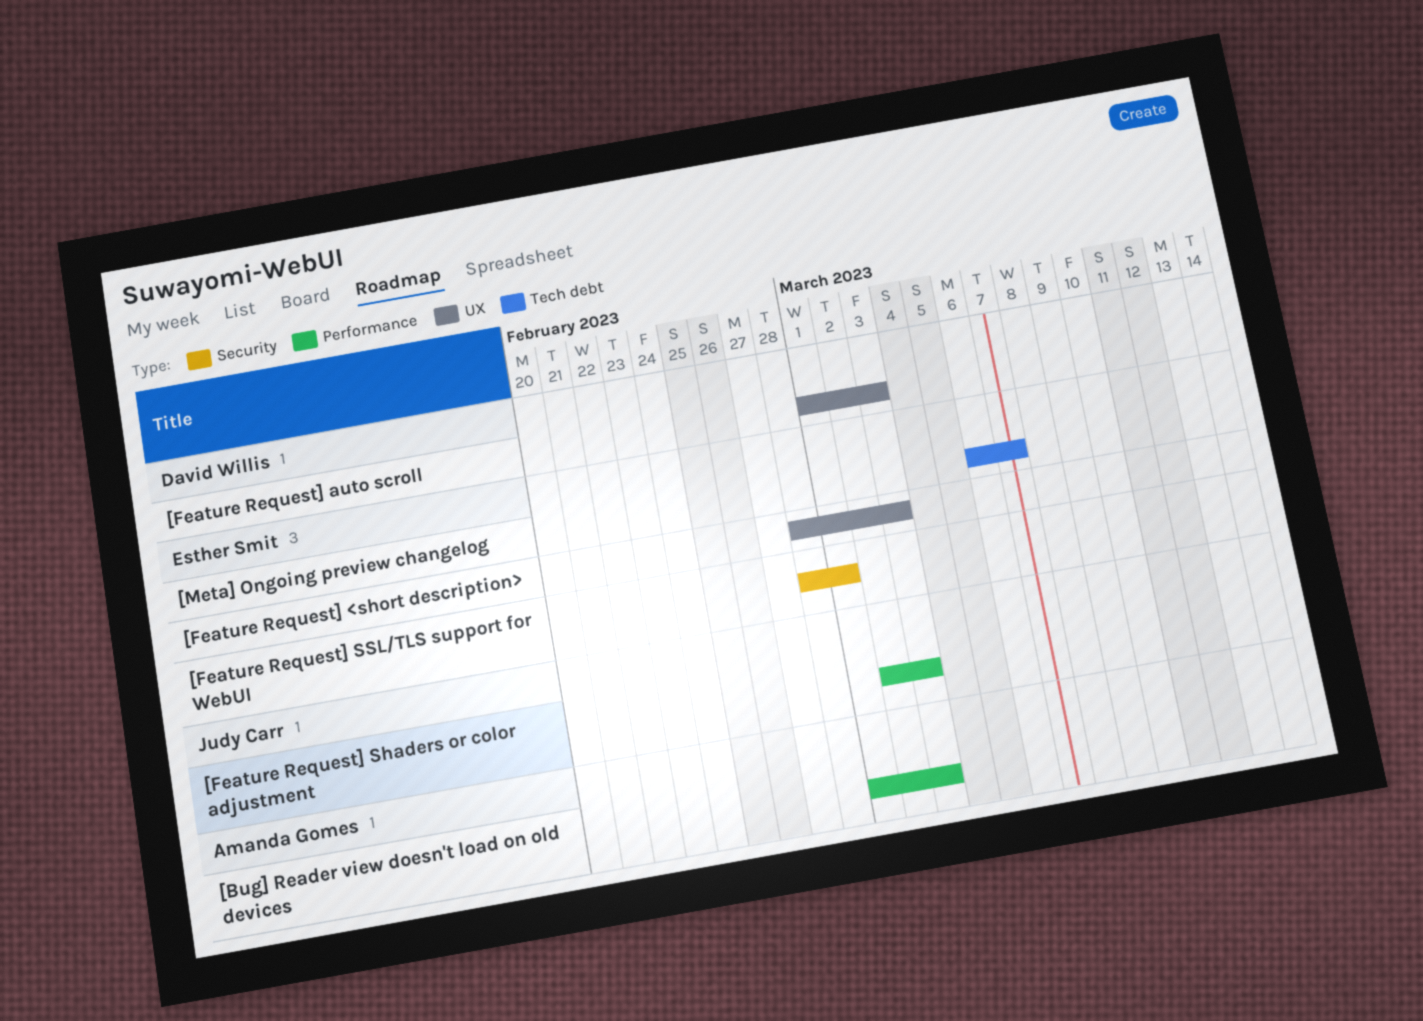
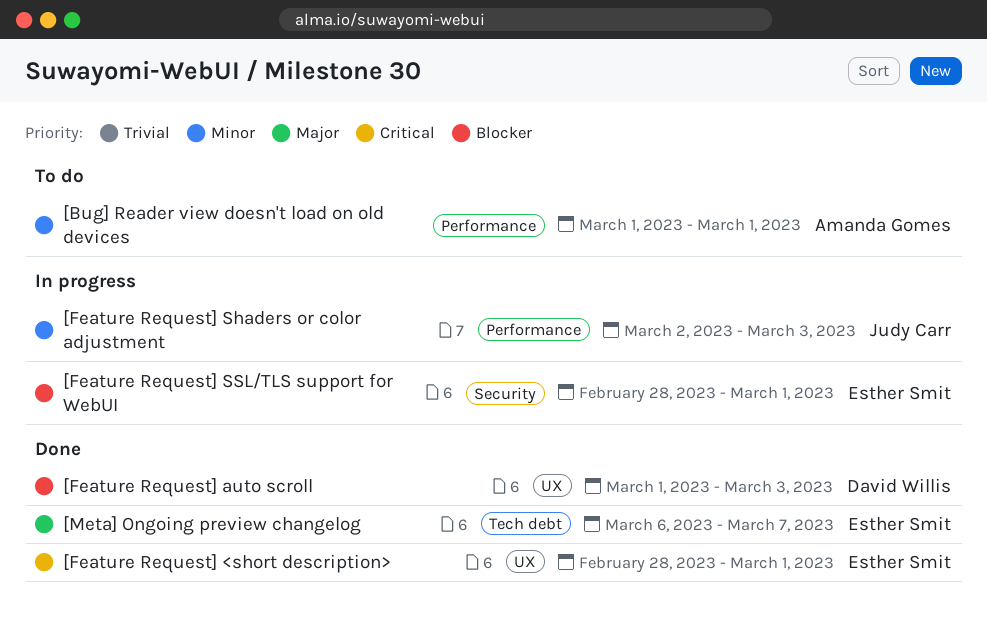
[Bug] Reader view doesn't load on old devices, due: Mar 3 -> Mar 1
[Feature Request] <short description>, due: Mar 3 -> Mar 1

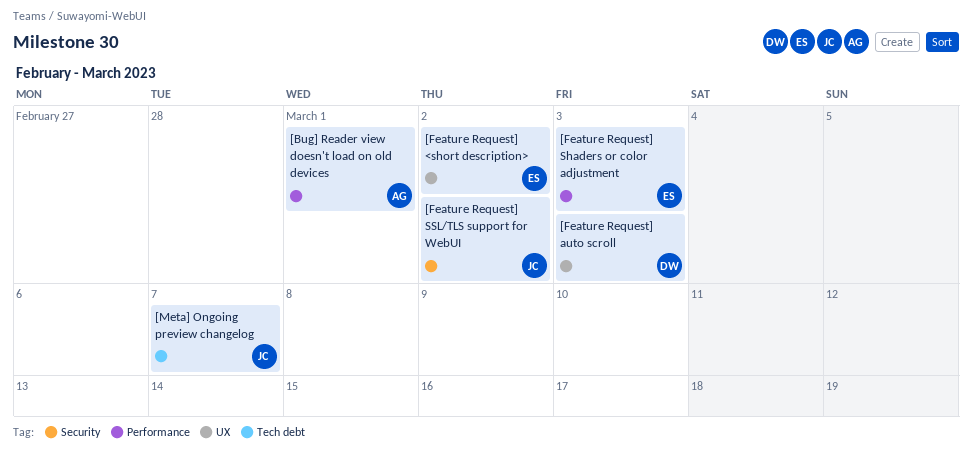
[Feature Request] <short description>, due: Mar 1 -> Mar 2
[Feature Request] Shaders or color adjustment, owner: Judy Carr -> Esther Smit
[Feature Request] SSL/TLS support for WebUI, owner: Esther Smit -> Judy Carr
[Feature Request] SSL/TLS support for WebUI, due: Mar 1 -> Mar 2
[Meta] Ongoing preview changelog, owner: Esther Smit -> Judy Carr

